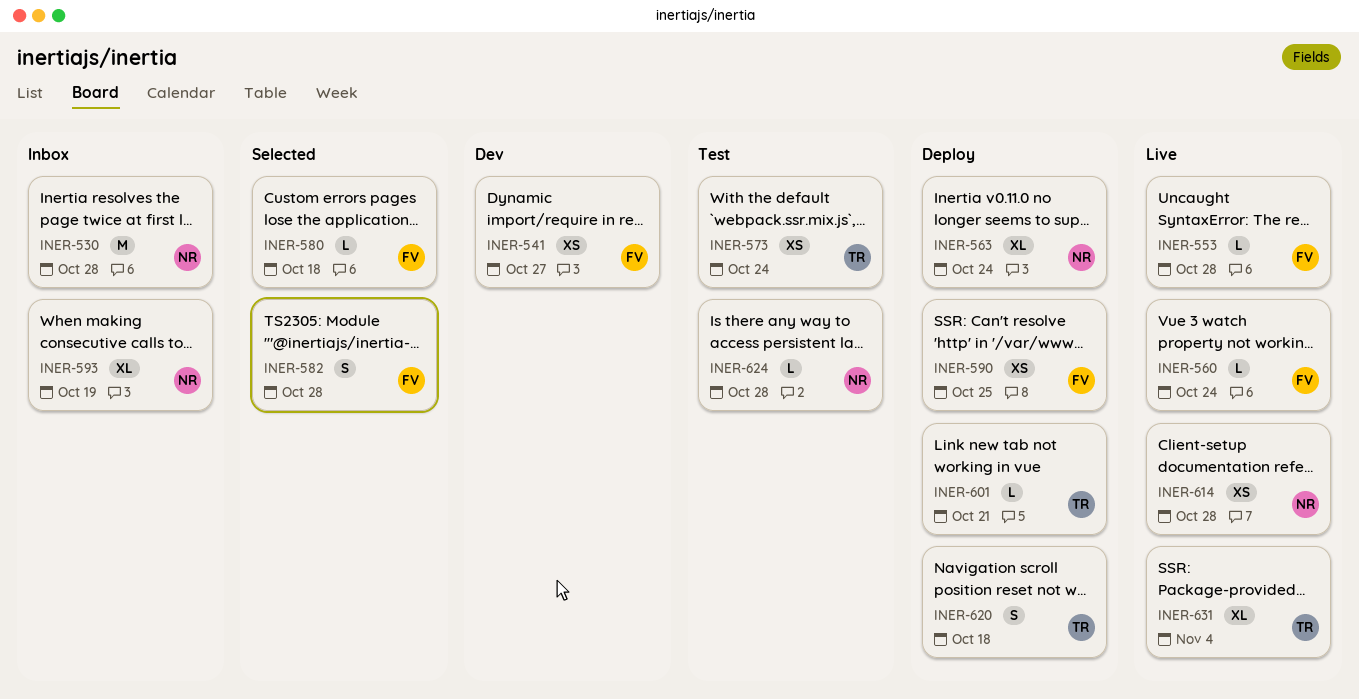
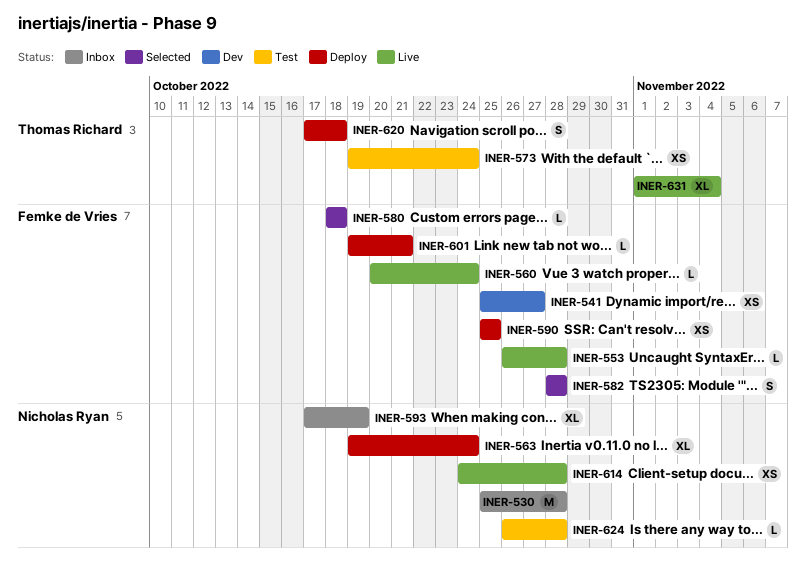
INER-601, owner: Thomas Richard -> Femke de Vries

